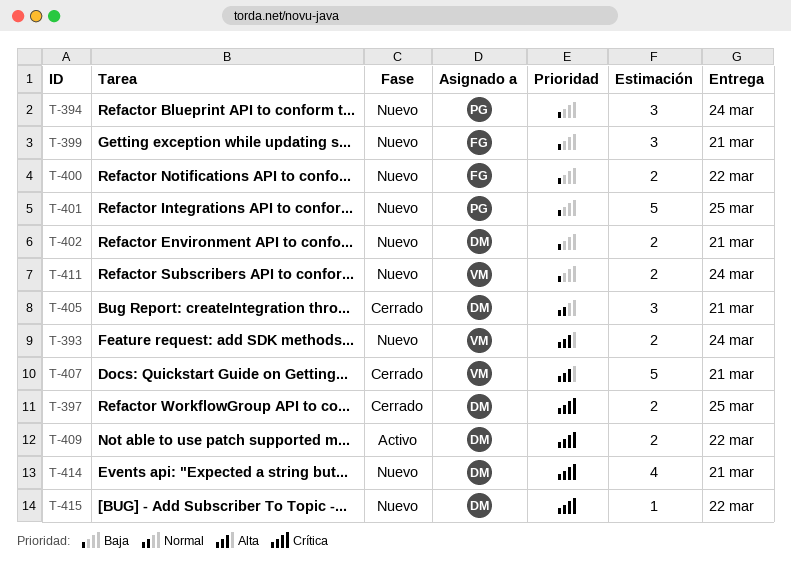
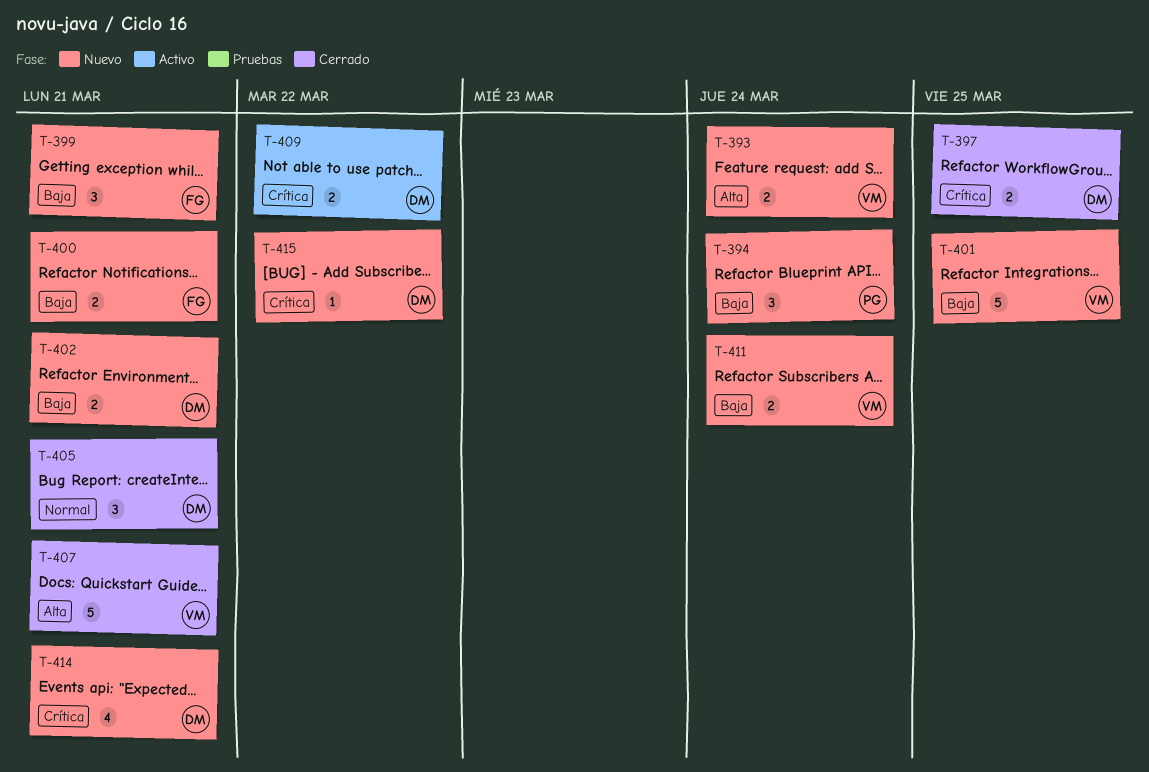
T-400, due: Mar 22 -> Mar 21
T-401, owner: PG -> VM

